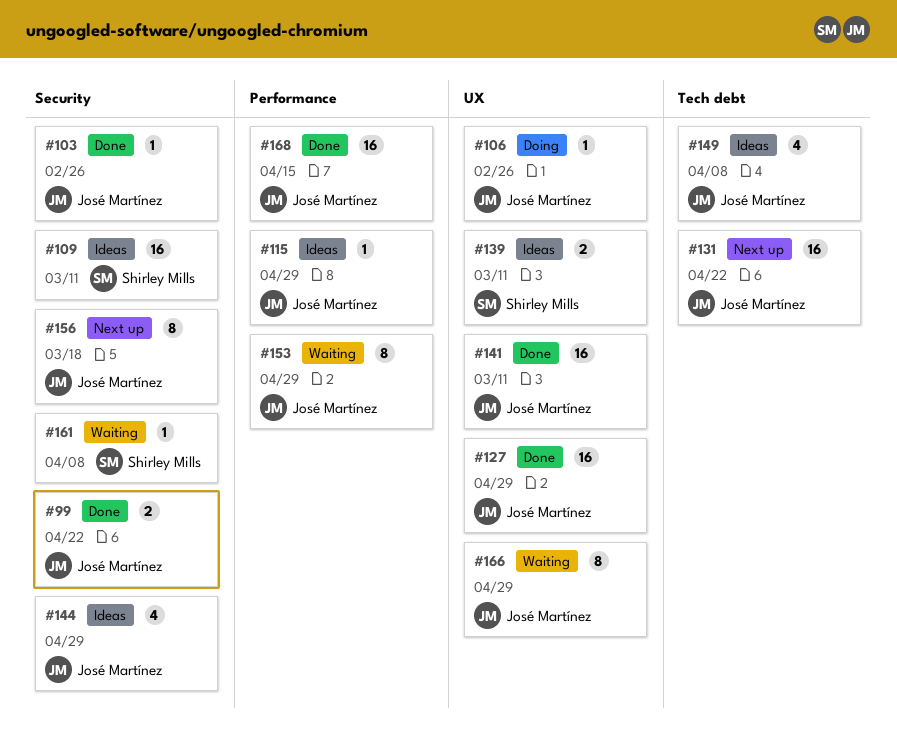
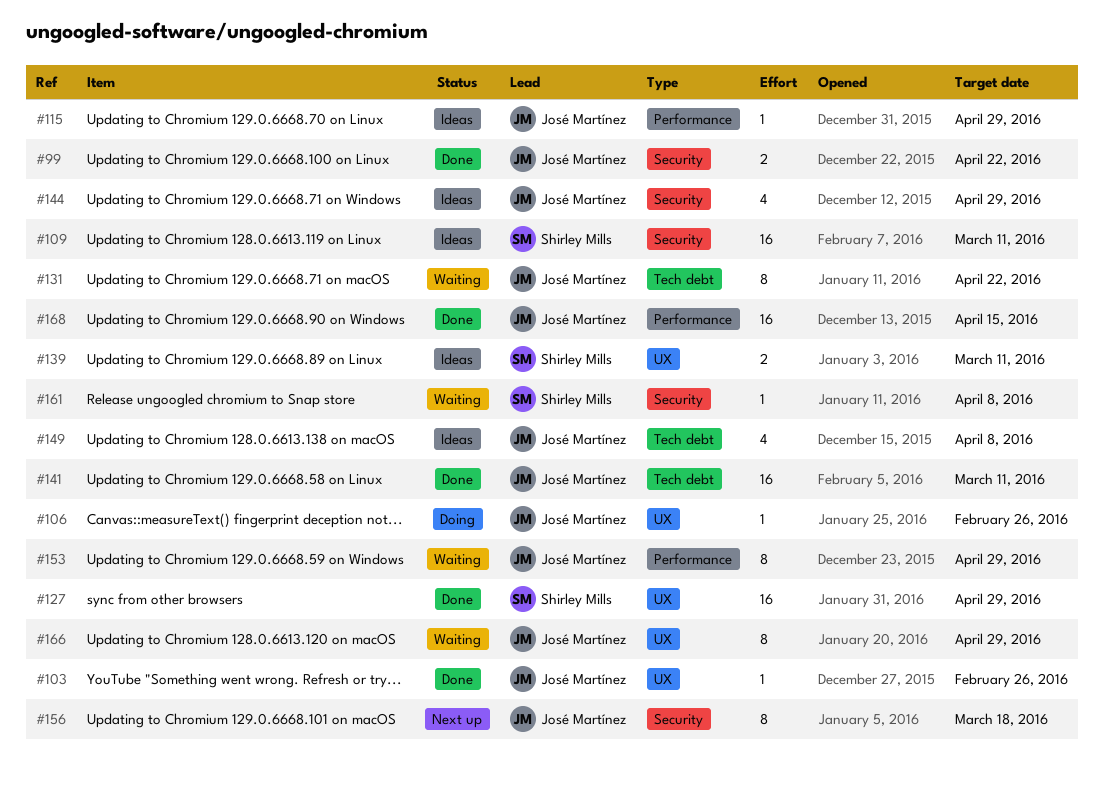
#103, label: Security -> UX
#127, owner: José Martínez -> Shirley Mills
#131, status: Next up -> Waiting
#131, estimate: 16 -> 8
#141, label: UX -> Tech debt

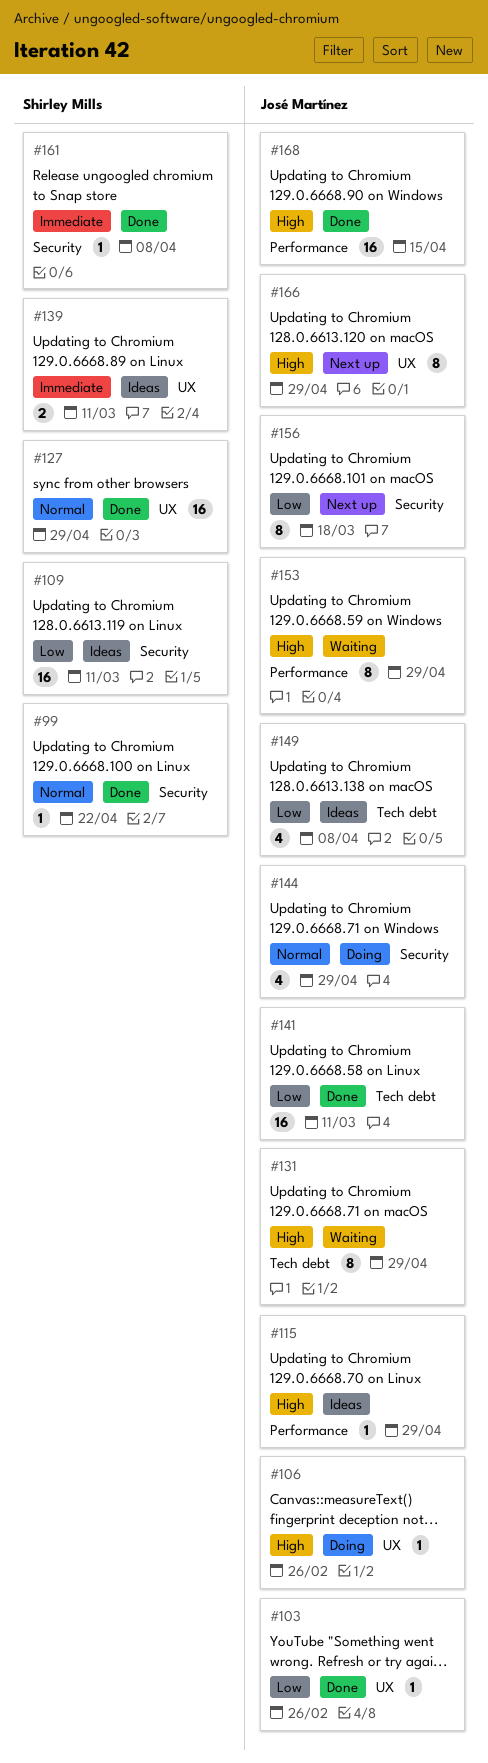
#99, owner: José Martínez -> Shirley Mills
#99, estimate: 2 -> 1
#131, due: Apr 22 -> Apr 29
#144, status: Ideas -> Doing
#161, status: Waiting -> Done
#166, status: Waiting -> Next up

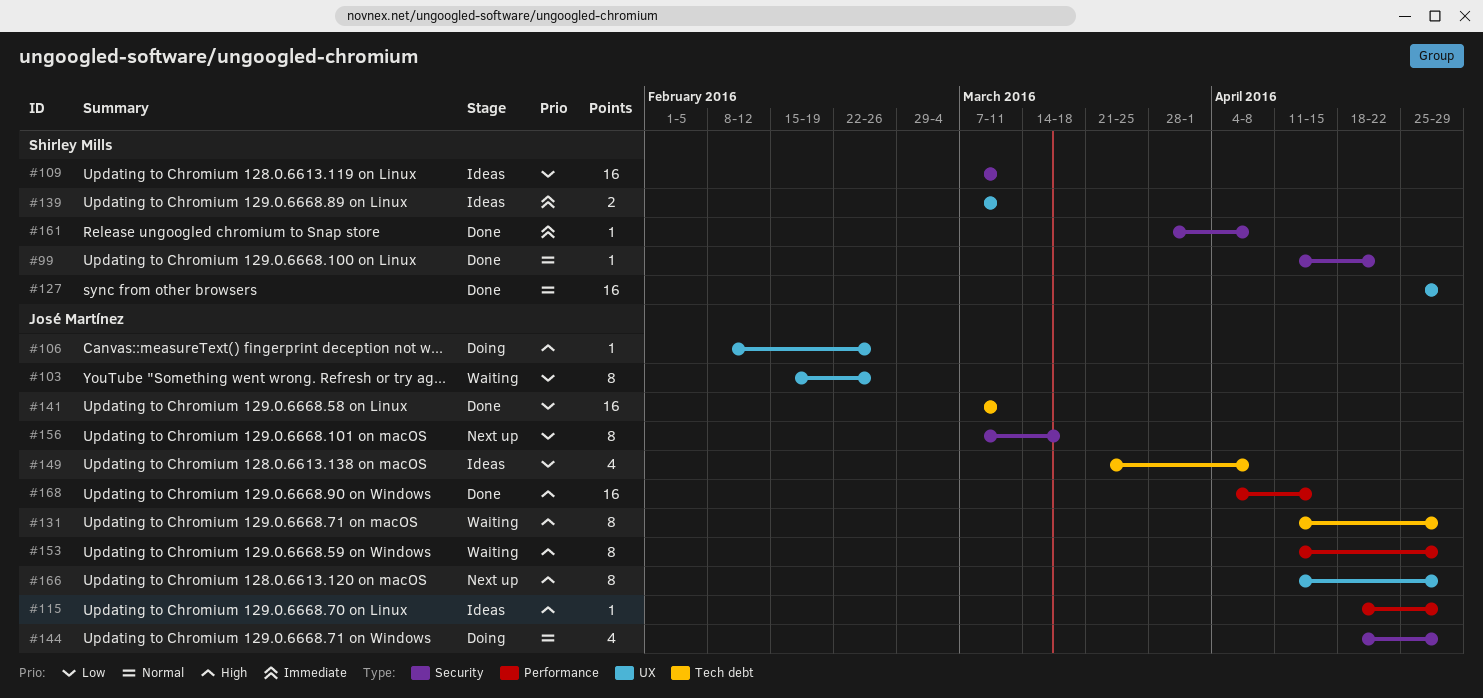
#103, status: Done -> Waiting
#103, estimate: 1 -> 8

